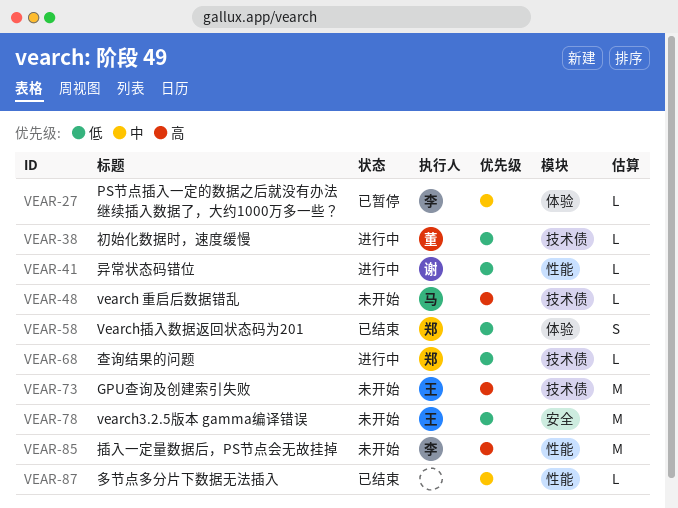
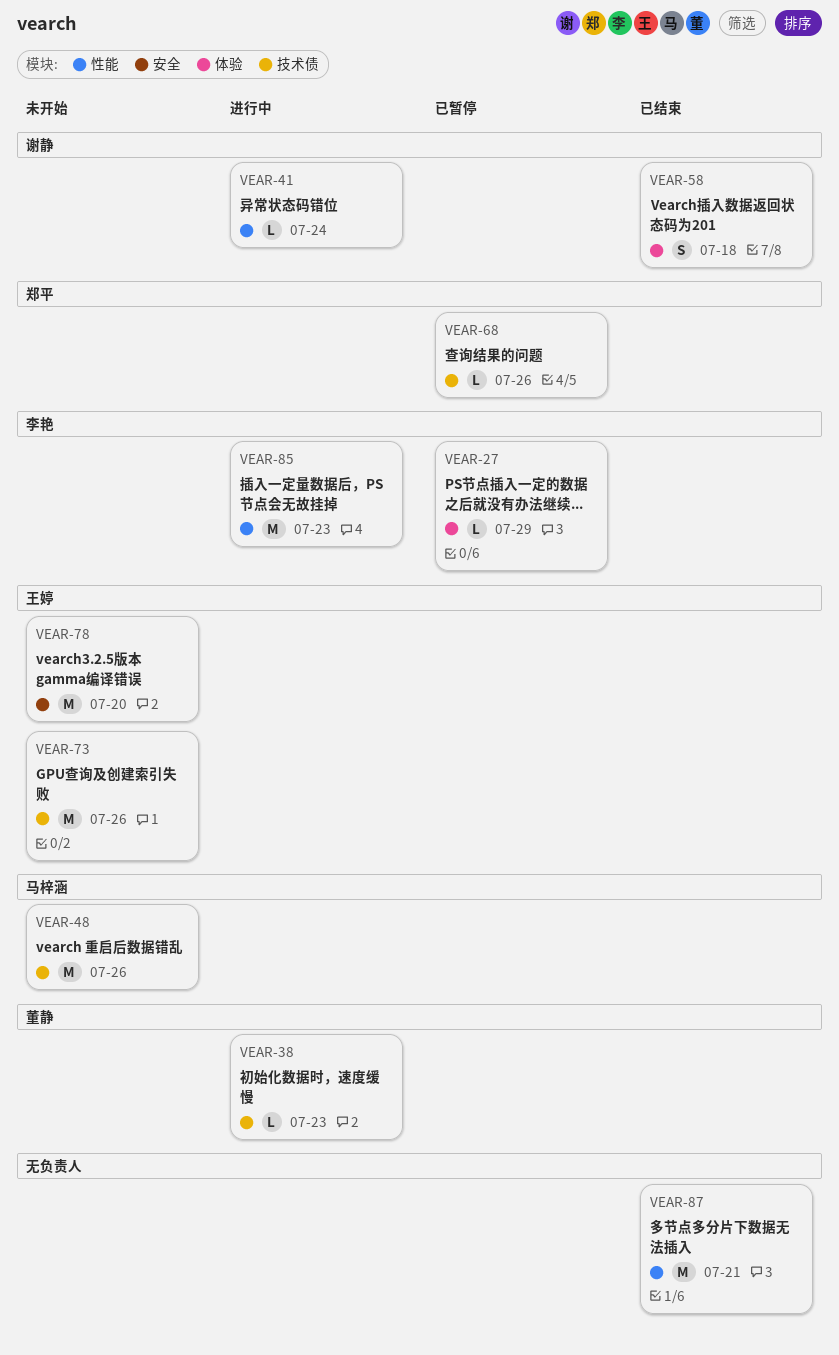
VEAR-48, estimate: L -> M
VEAR-58, owner: 郑平 -> 谢静
VEAR-68, status: 进行中 -> 已暂停
VEAR-85, status: 未开始 -> 进行中
VEAR-87, estimate: L -> M

